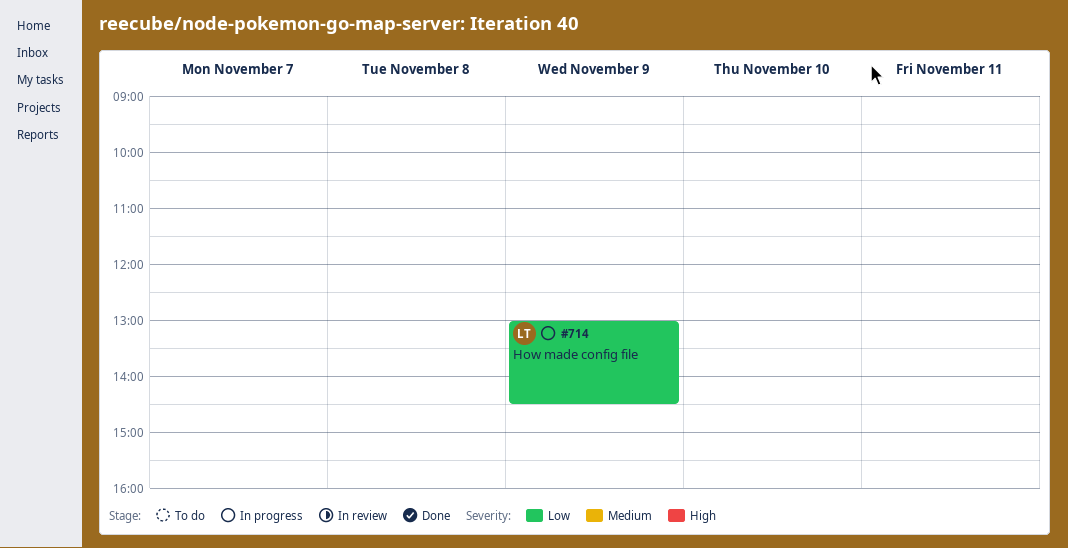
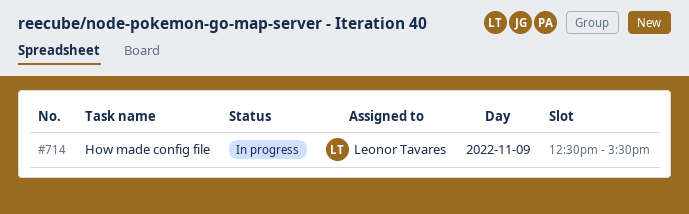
#714, begins: 13:00 -> 12:30
#714, ends: 14:30 -> 15:30

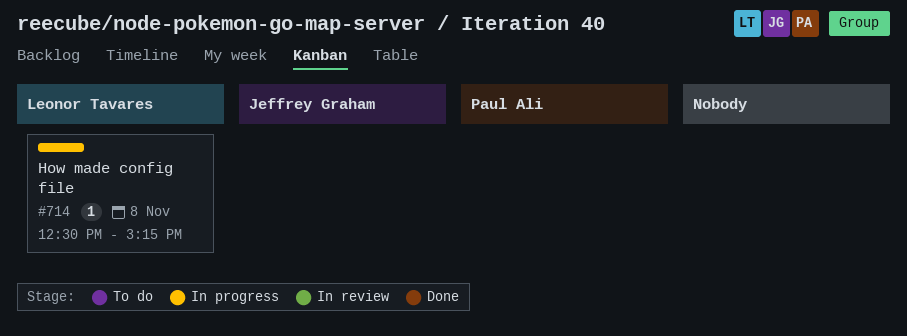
#714, day: Nov 9 -> Nov 8
#714, ends: 15:30 -> 15:15

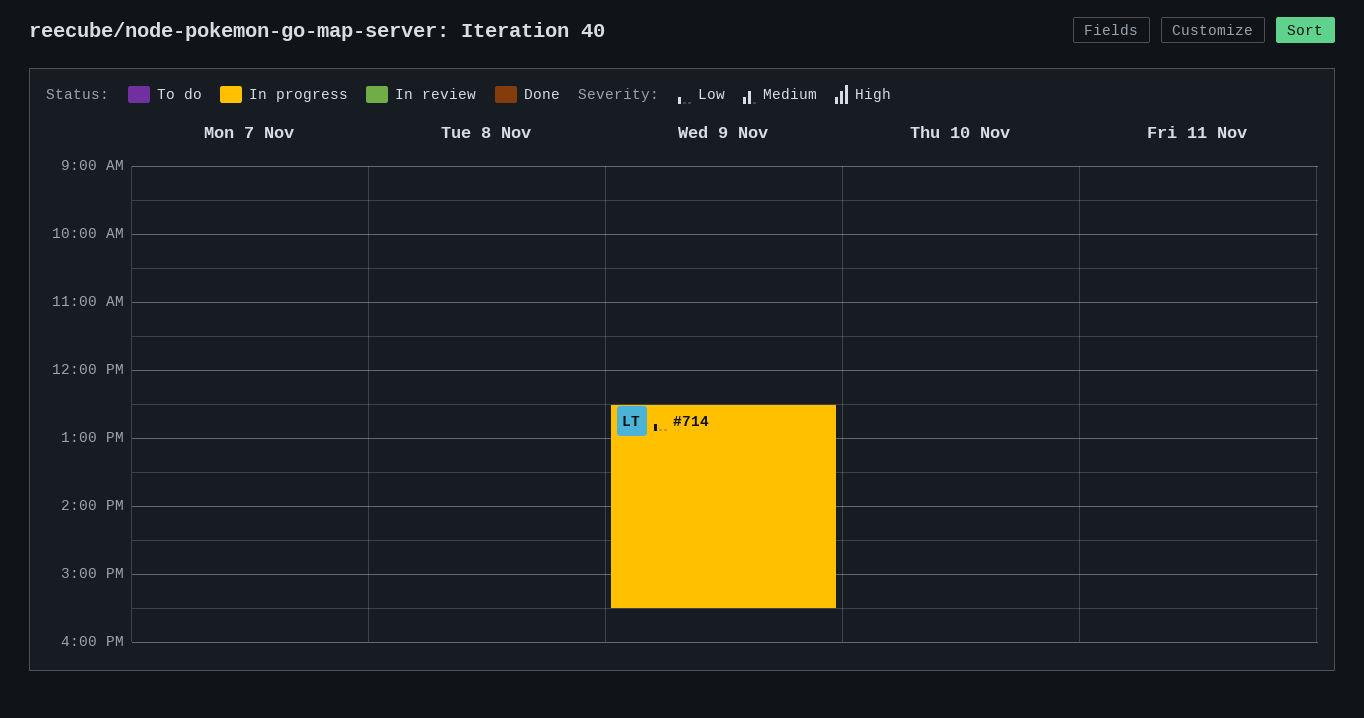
#714, day: Nov 8 -> Nov 9
#714, ends: 15:15 -> 15:30

